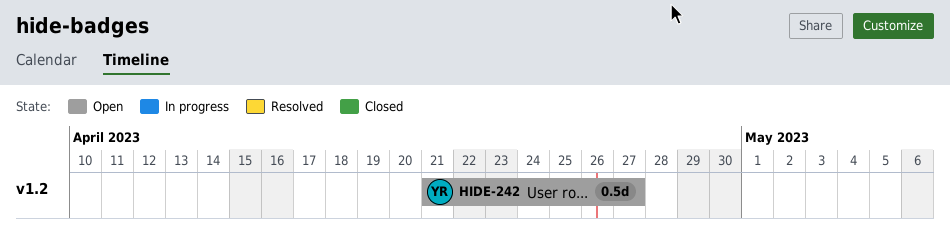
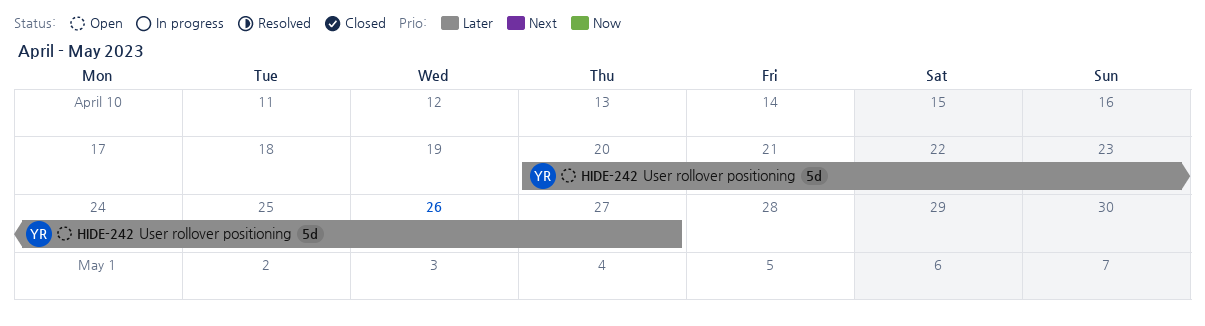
HIDE-242, estimate: 0.5d -> 5d
HIDE-242, start: Apr 21 -> Apr 20

